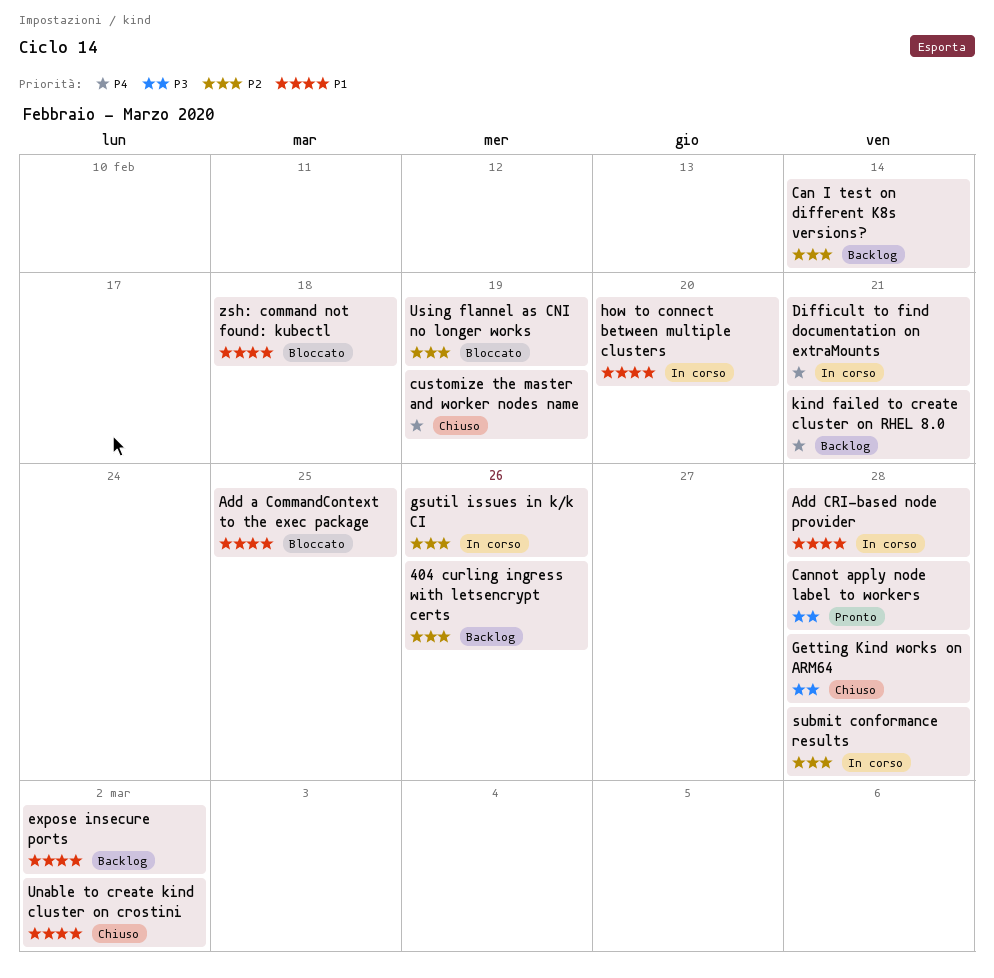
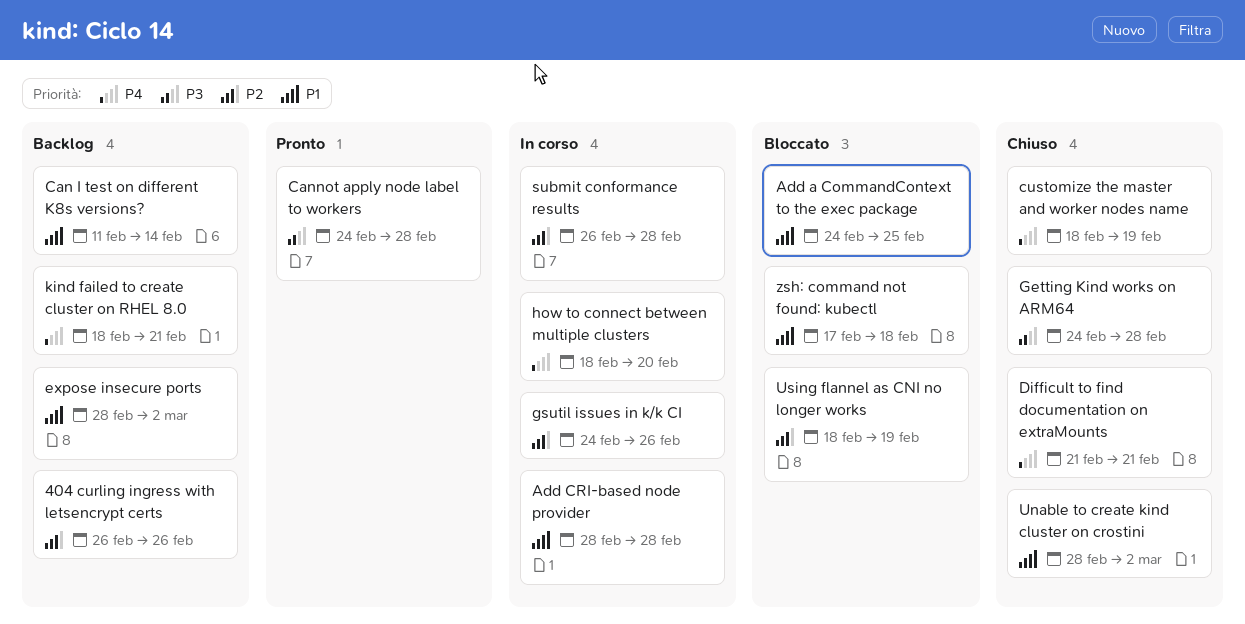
Can I test on different K8s versions?, priority: P2 -> P1
Difficult to find documentation on extraMounts, status: In corso -> Chiuso
how to connect between multiple clusters, priority: P1 -> P4

